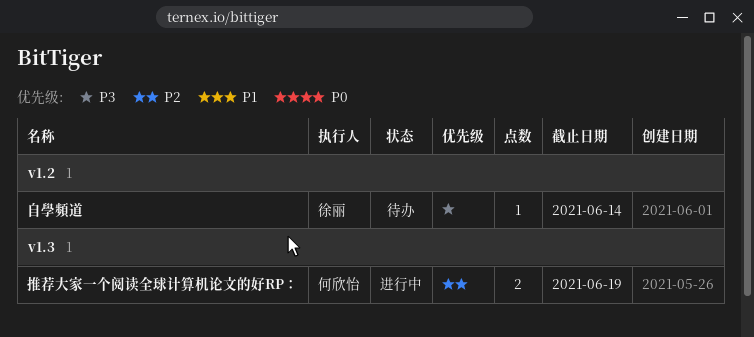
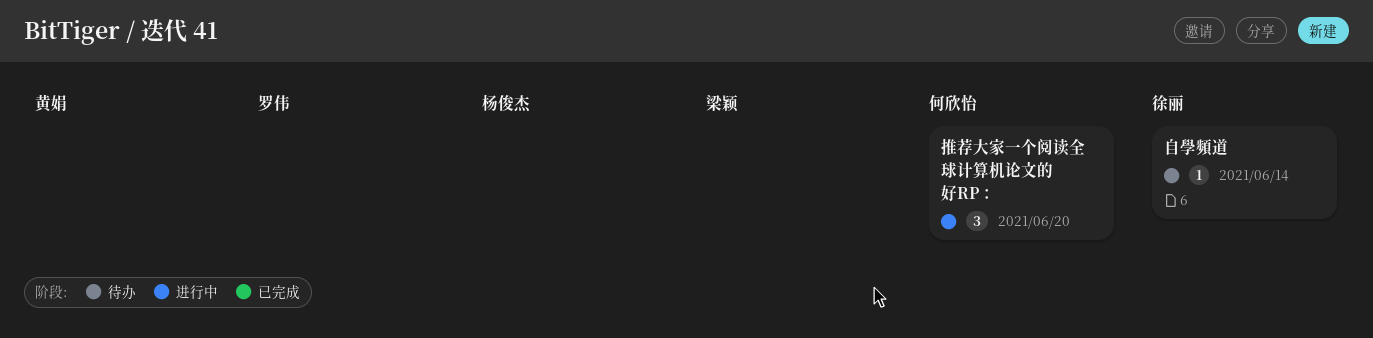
推荐大家一个阅读全球计算机论文的好RP：, estimate: 2 -> 3
推荐大家一个阅读全球计算机论文的好RP：, due: Jun 19 -> Jun 20

